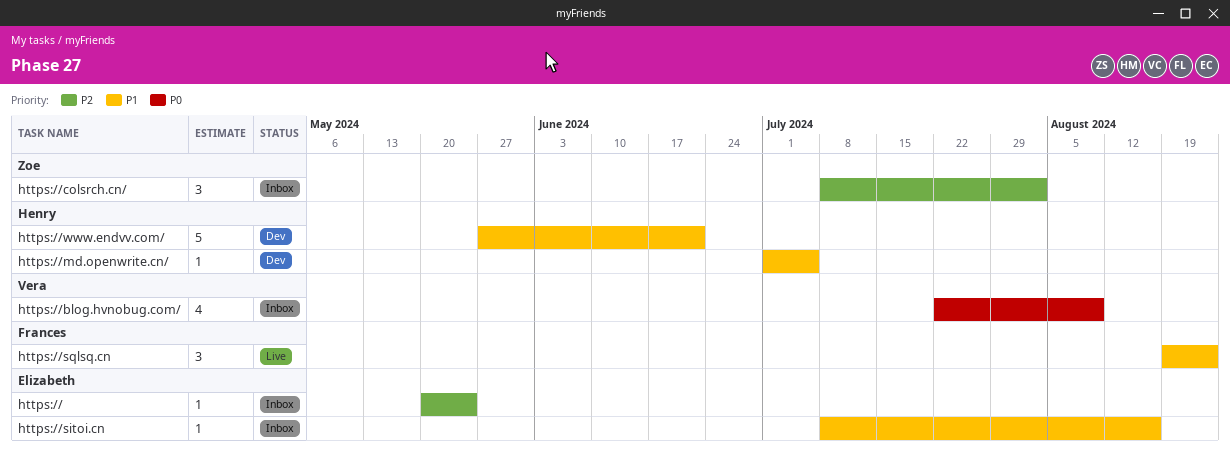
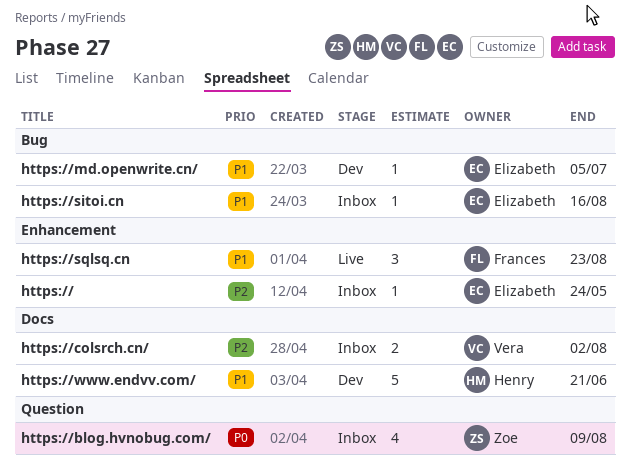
https://blog.hvnobug.com/, owner: Vera -> Zoe
https://colsrch.cn/, owner: Zoe -> Vera
https://colsrch.cn/, estimate: 3 -> 2
https://md.openwrite.cn/, owner: Henry -> Elizabeth

